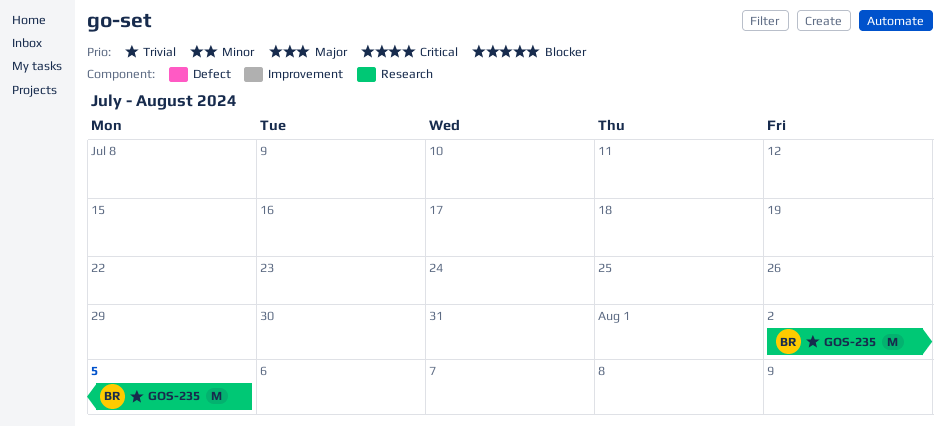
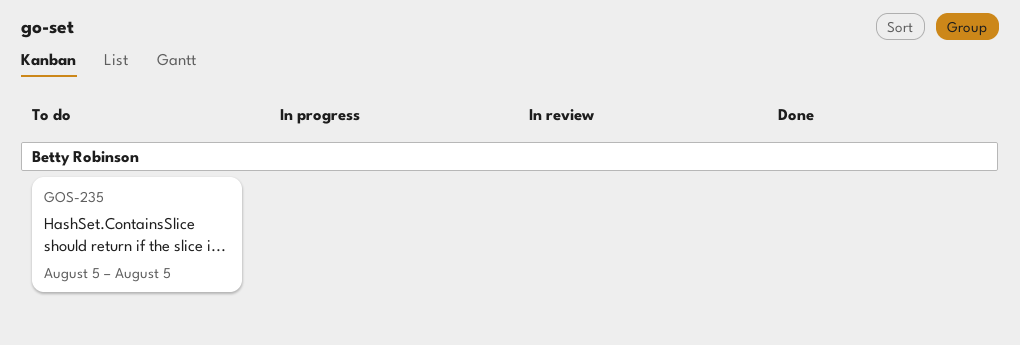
GOS-235, start: Aug 2 -> Aug 5

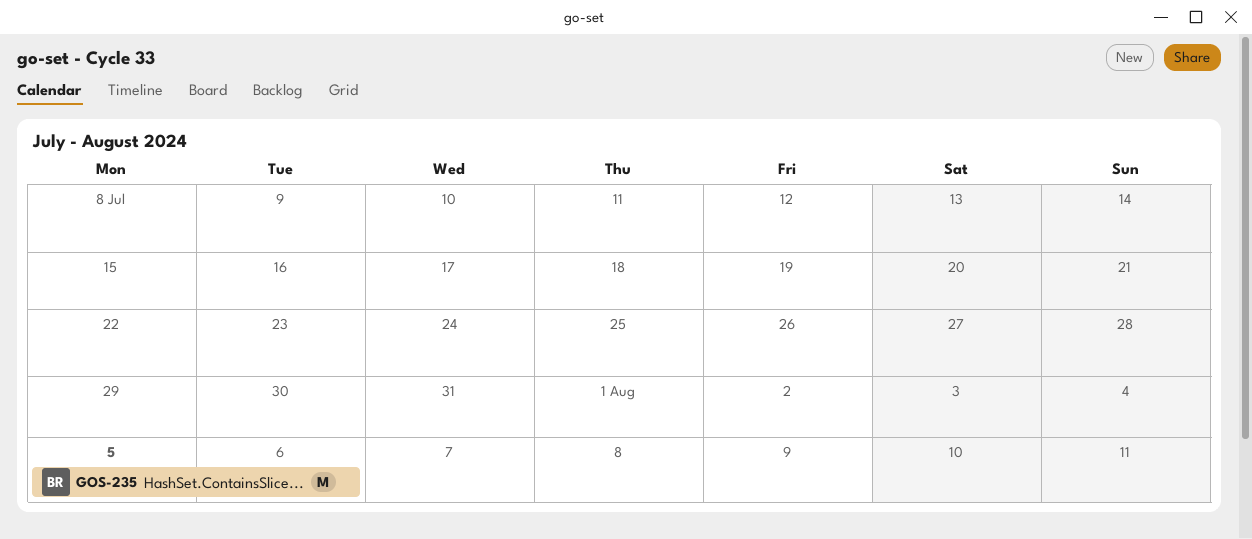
GOS-235, due: Aug 5 -> Aug 6

